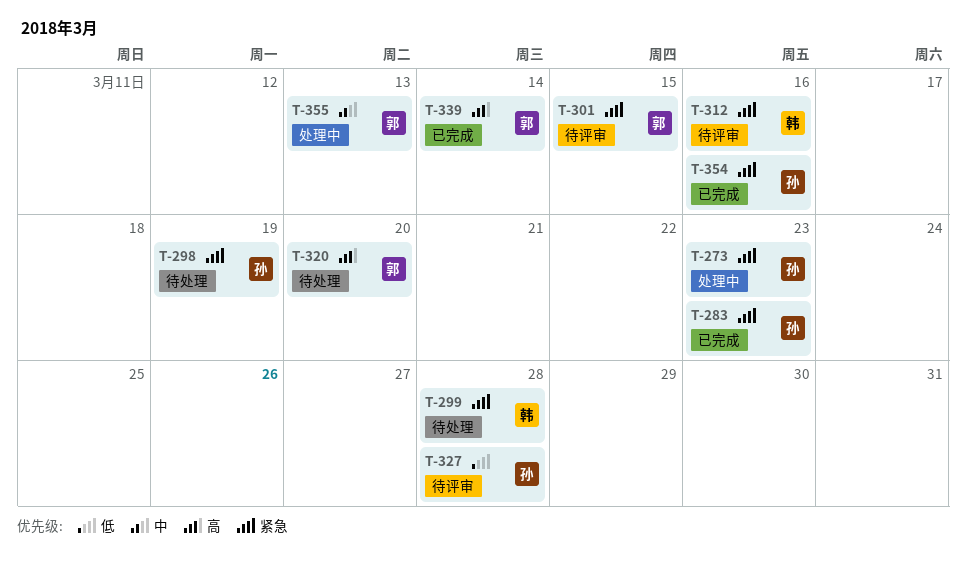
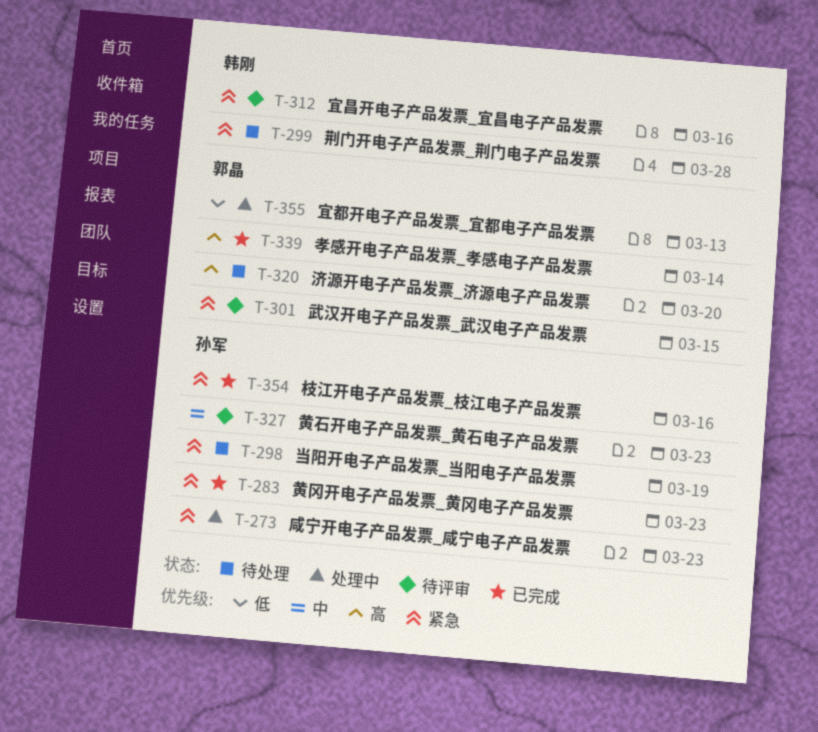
T-327, priority: 低 -> 中
T-327, due: Mar 28 -> Mar 23
T-355, priority: 中 -> 低

